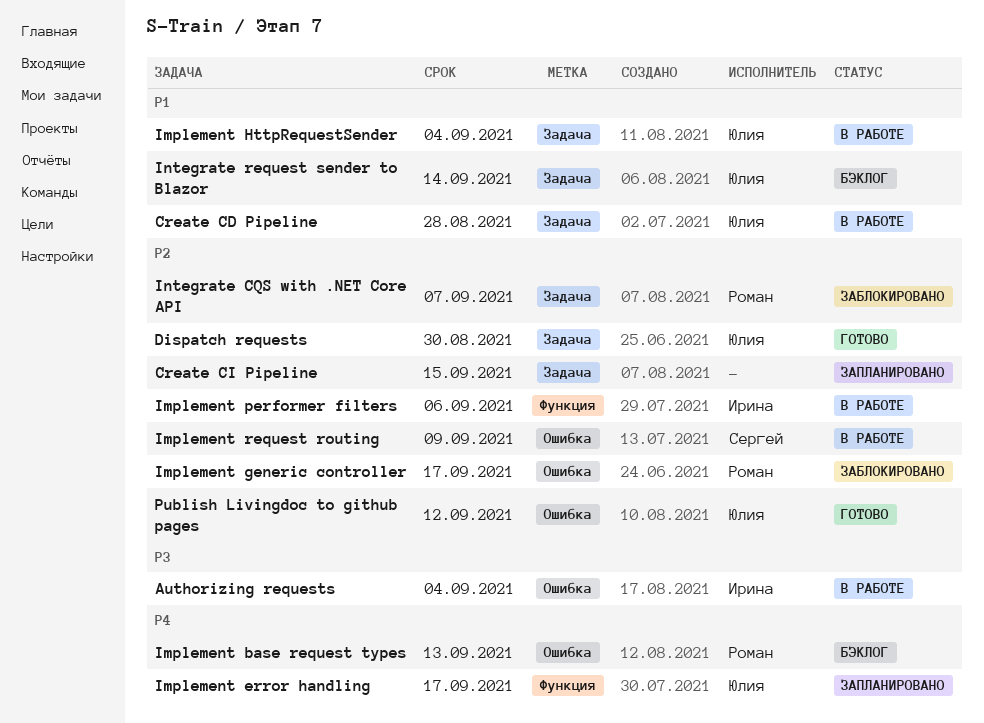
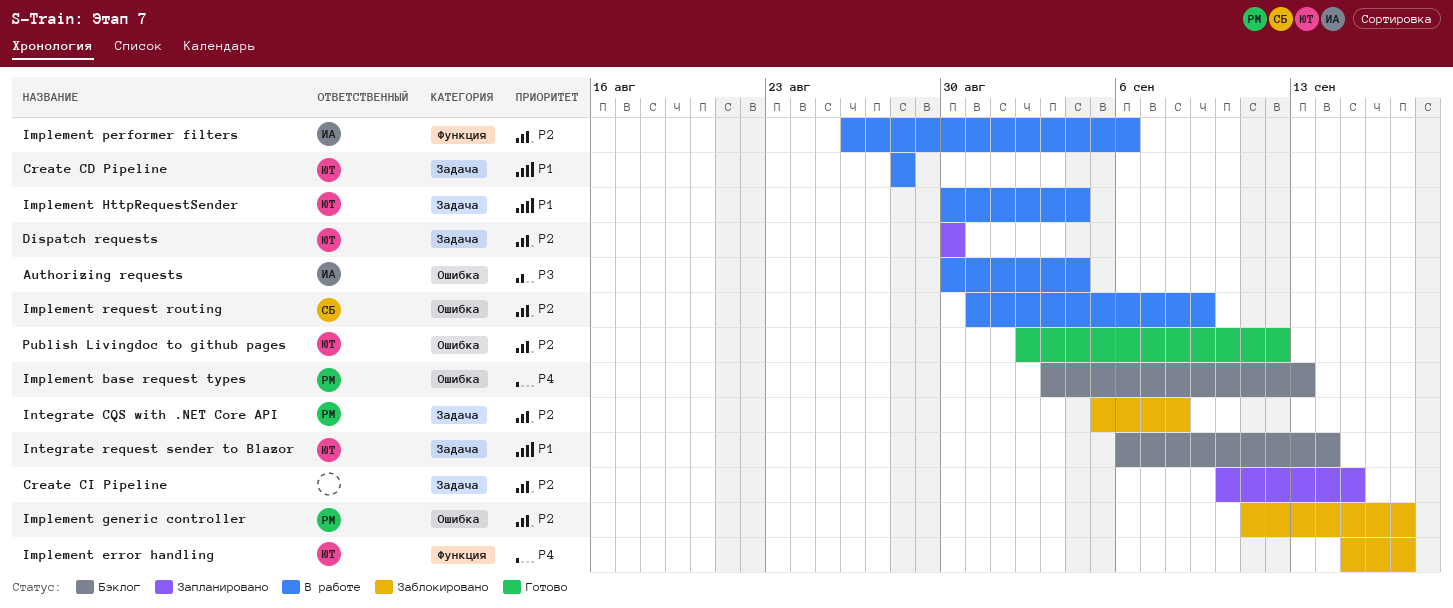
Dispatch requests, status: Готово -> Запланировано
Implement error handling, status: Запланировано -> Заблокировано
Integrate CQS with .NET Core API, due: Sep 7 -> Sep 8

